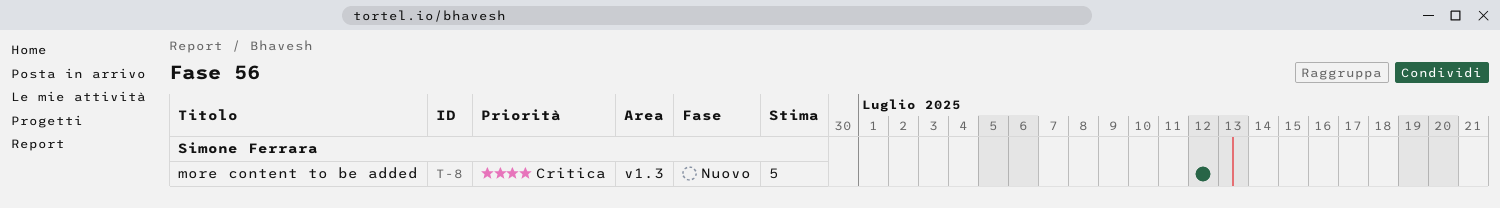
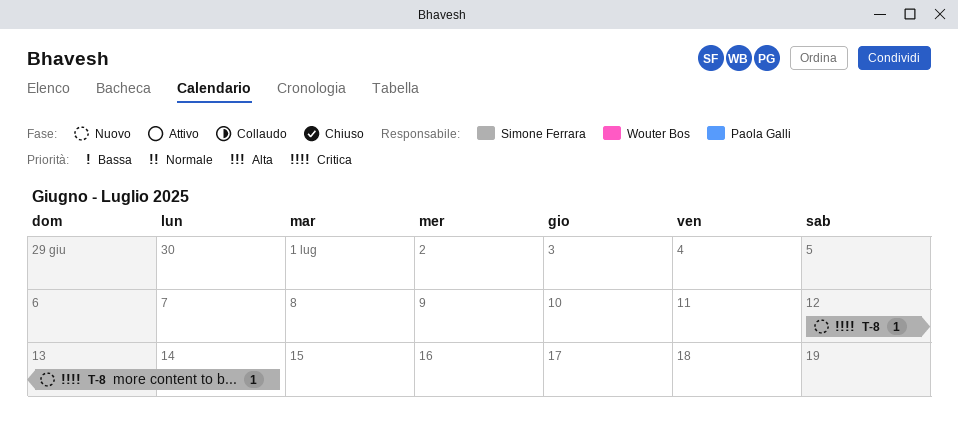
T-8, estimate: 5 -> 1
T-8, due: Jul 12 -> Jul 14

